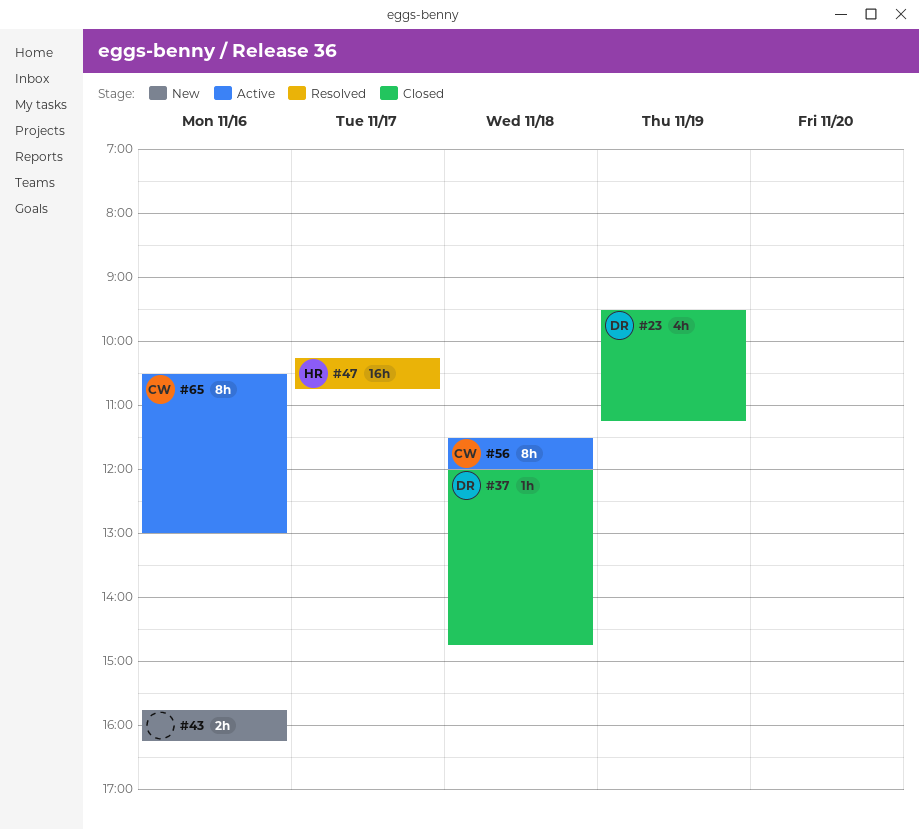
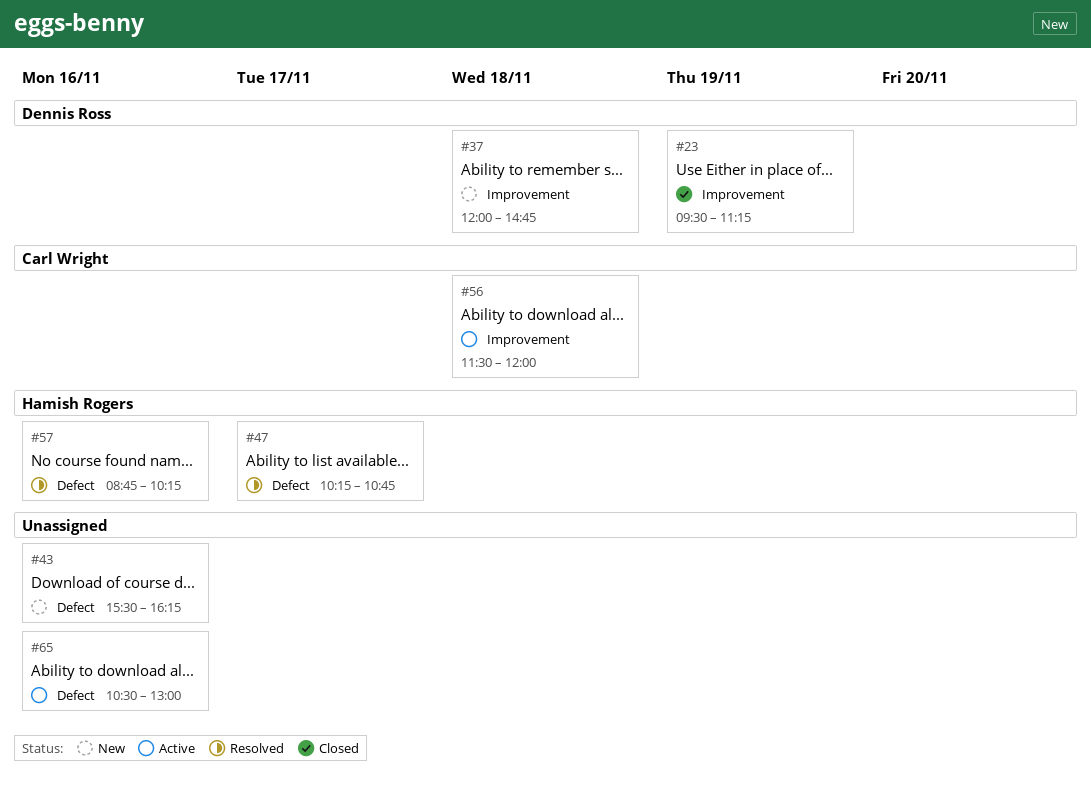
#37, status: Closed -> New
#43, begins: 15:45 -> 15:30
#57: none -> present
#65, owner: Carl Wright -> none

